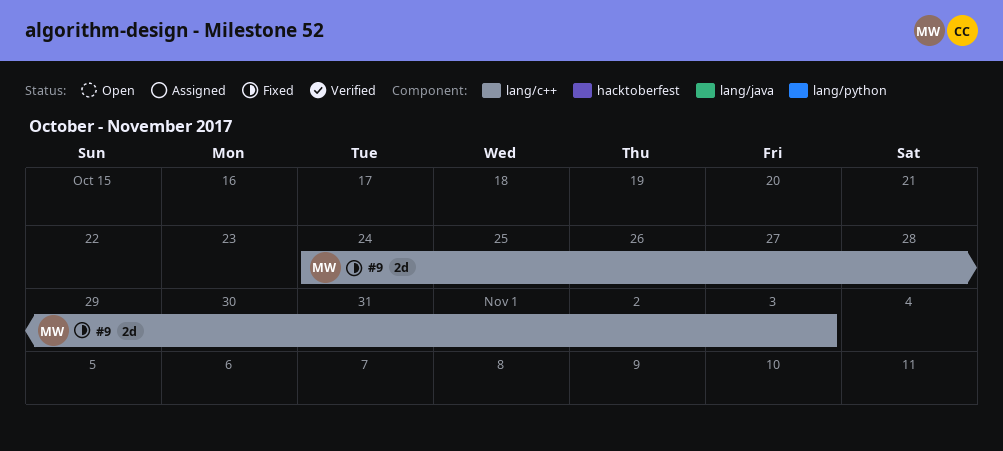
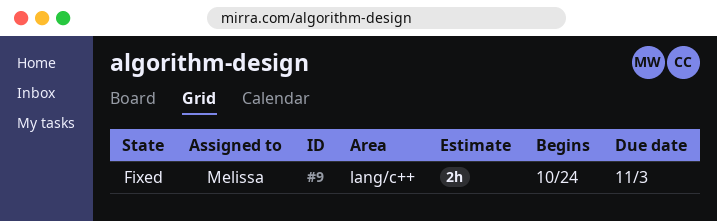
#9, estimate: 2d -> 2h

